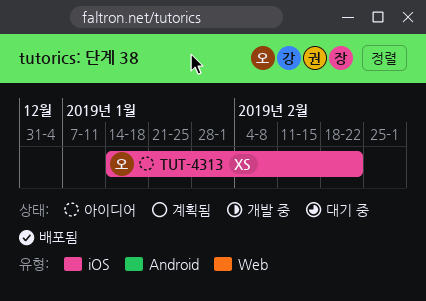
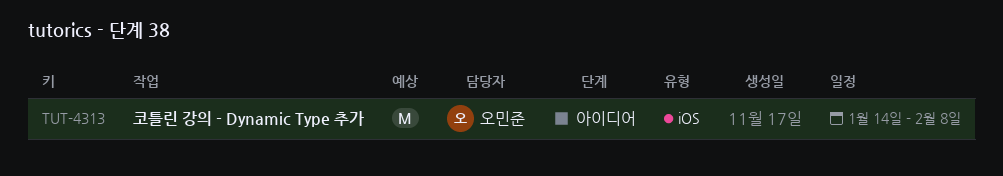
TUT-4313, estimate: XS -> M
TUT-4313, due: Feb 22 -> Feb 8

